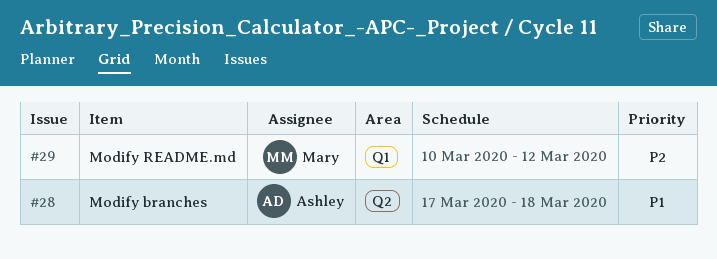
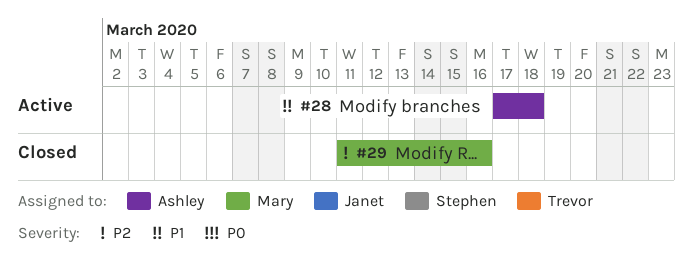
#29, start: Mar 10 -> Mar 11
#29, due: Mar 12 -> Mar 16

